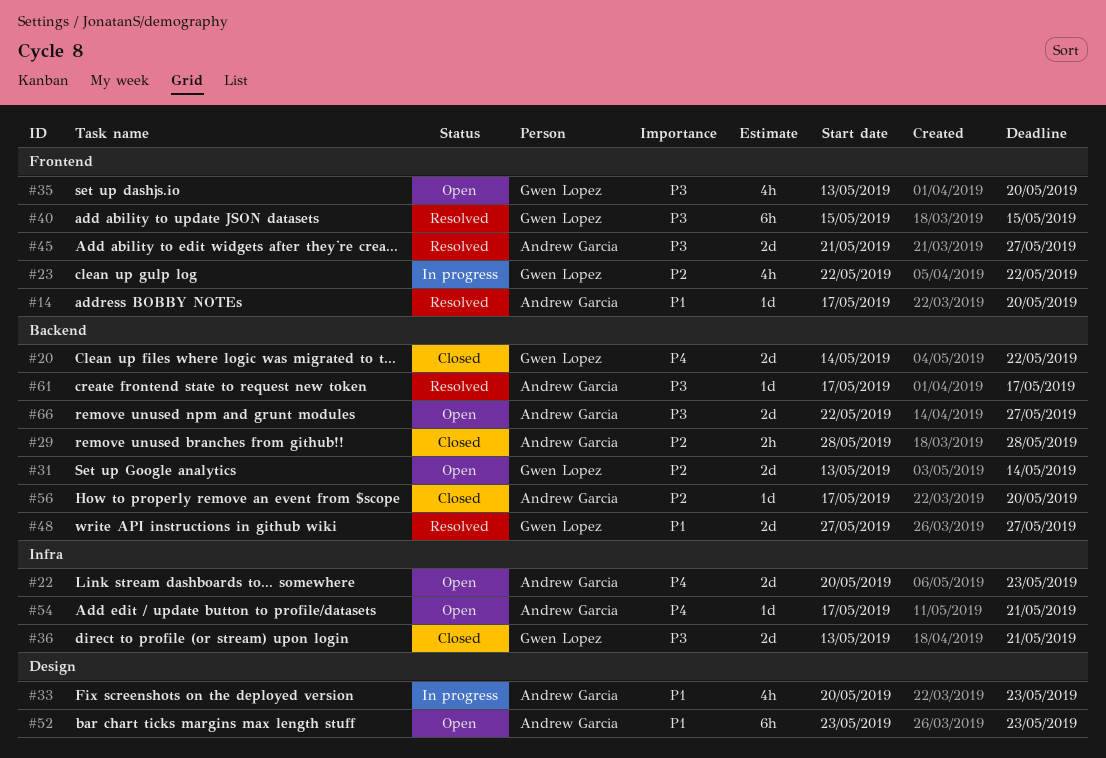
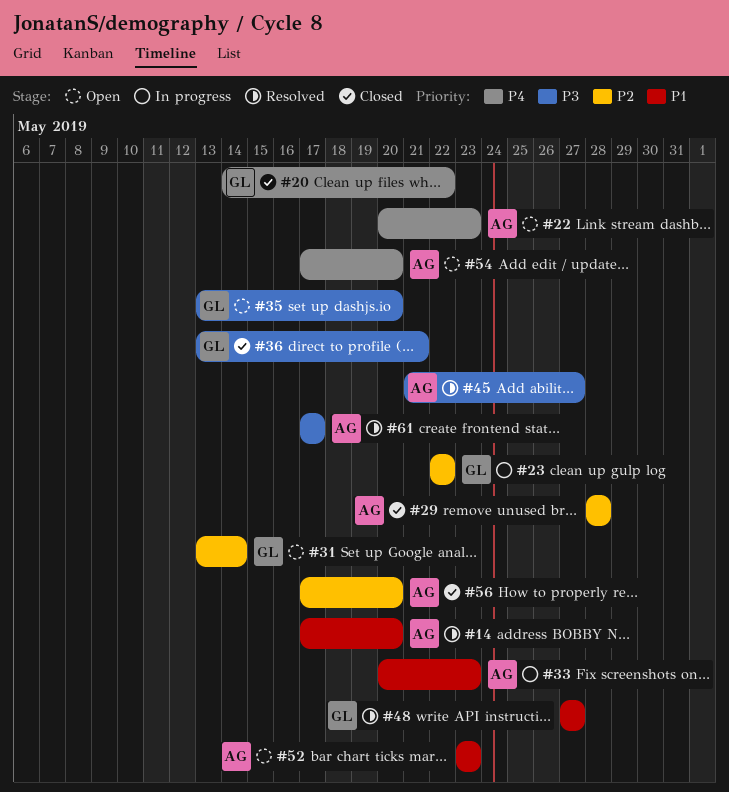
#40: present -> none
#54, due: May 21 -> May 20
#66: present -> none

